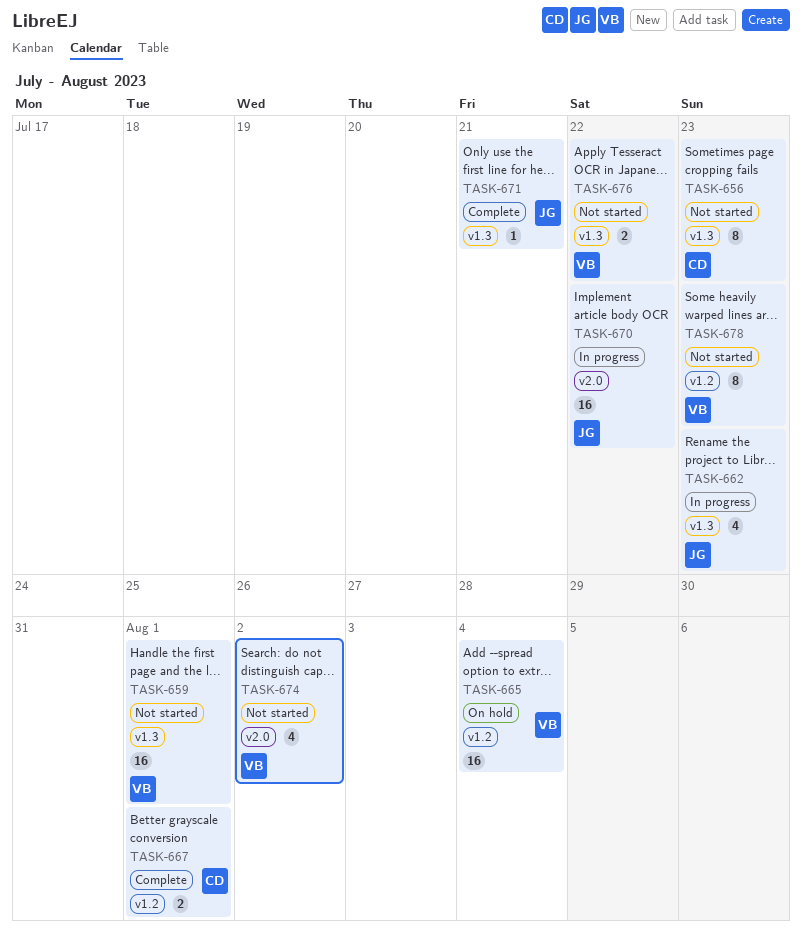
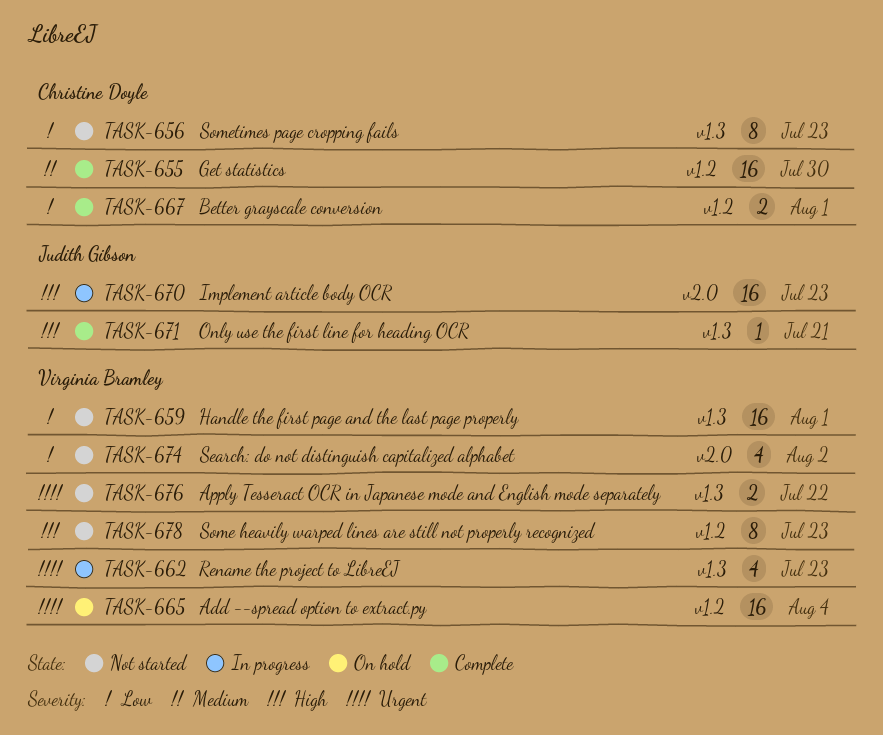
TASK-655: none -> present
TASK-662, owner: Judith Gibson -> Virginia Bramley
TASK-670, due: Jul 22 -> Jul 23

